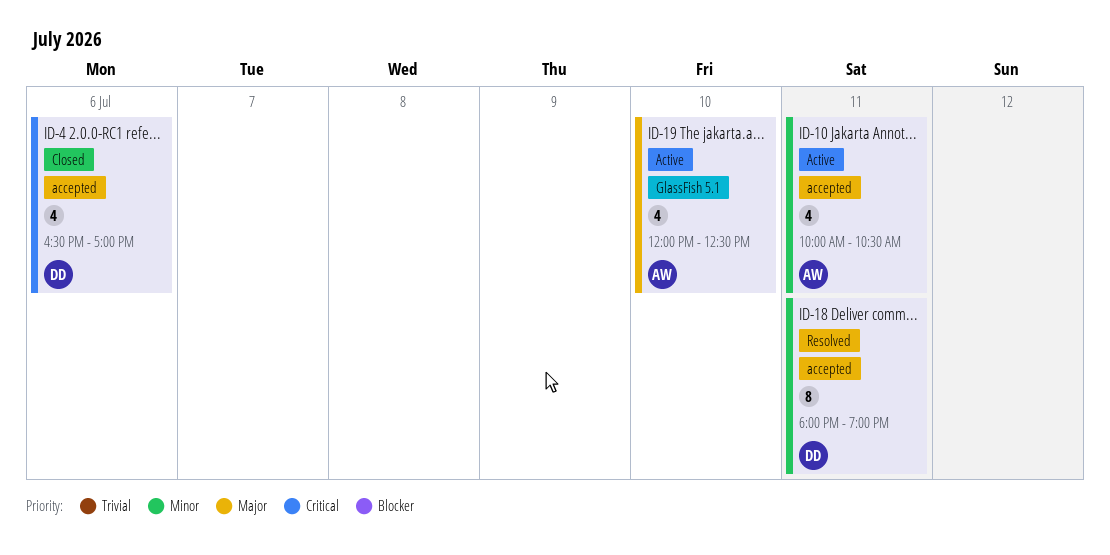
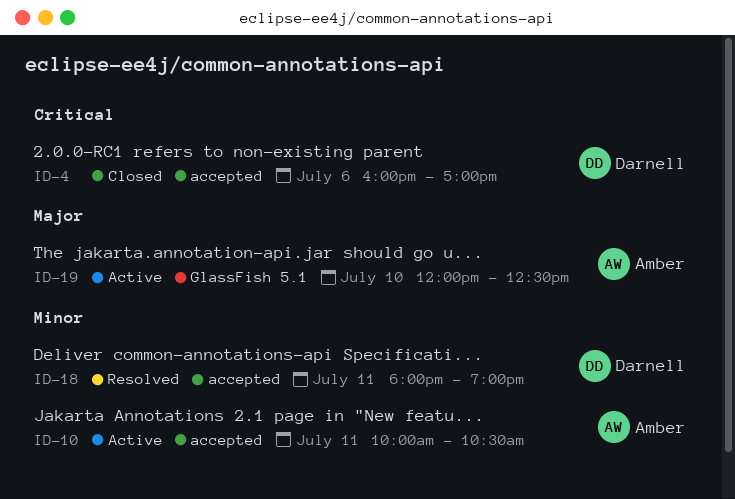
ID-4, begins: 16:30 -> 16:00

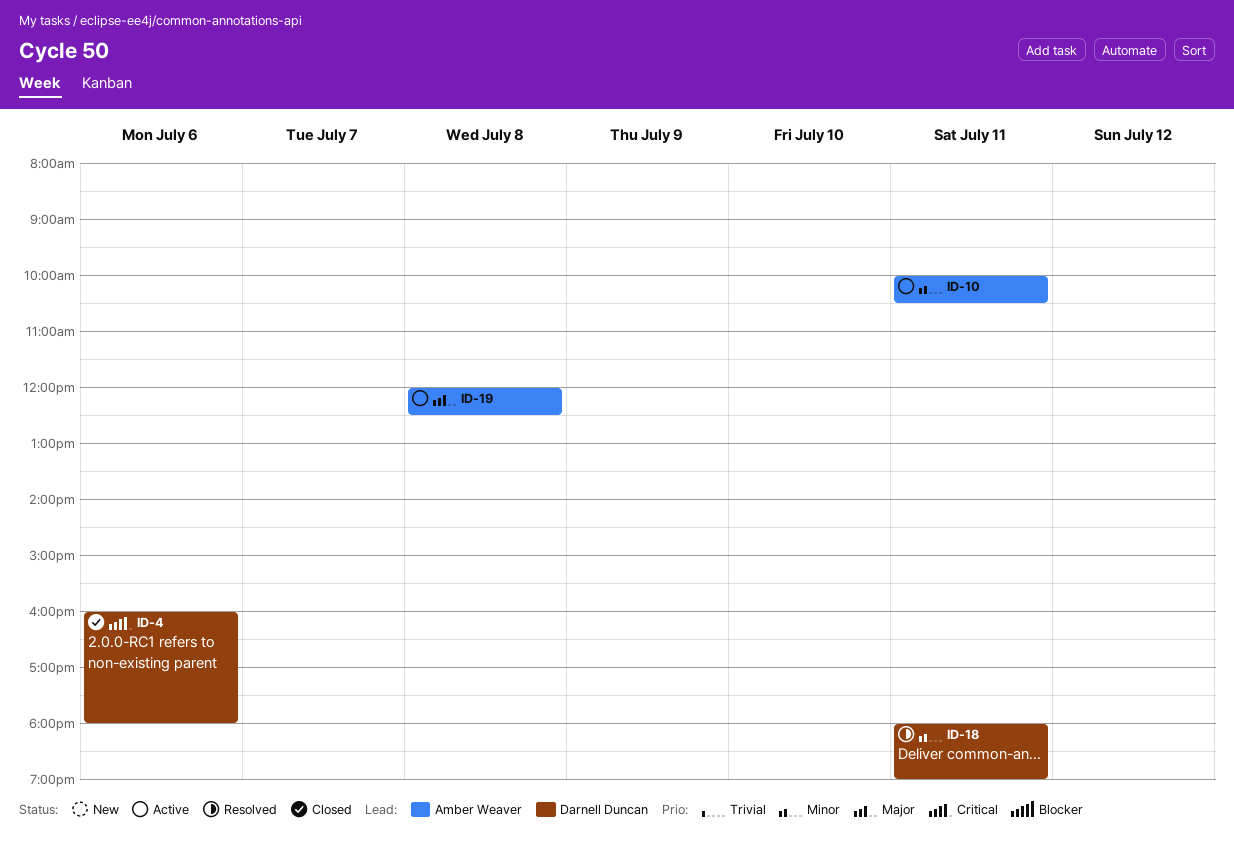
ID-4, ends: 17:00 -> 18:00
ID-19, day: Jul 10 -> Jul 8

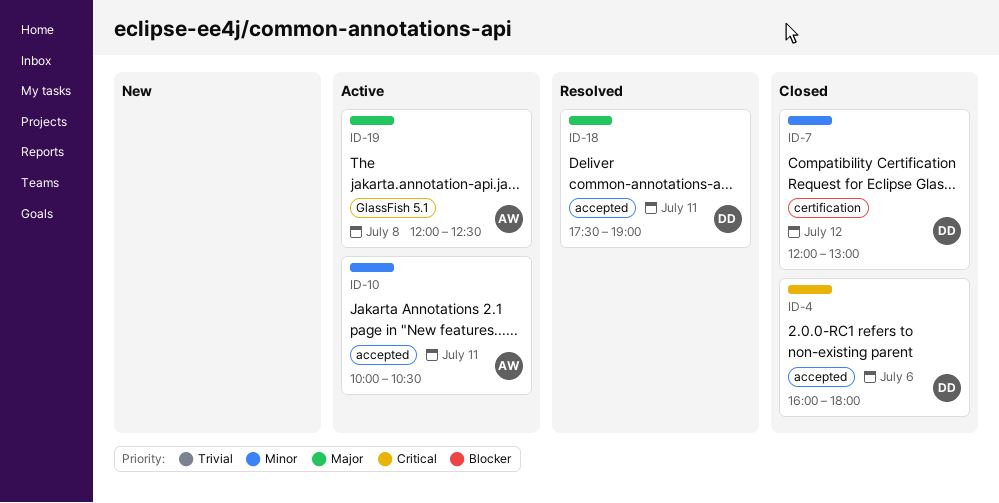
ID-7: none -> present
ID-18, priority: Minor -> Major
ID-18, begins: 18:00 -> 17:30

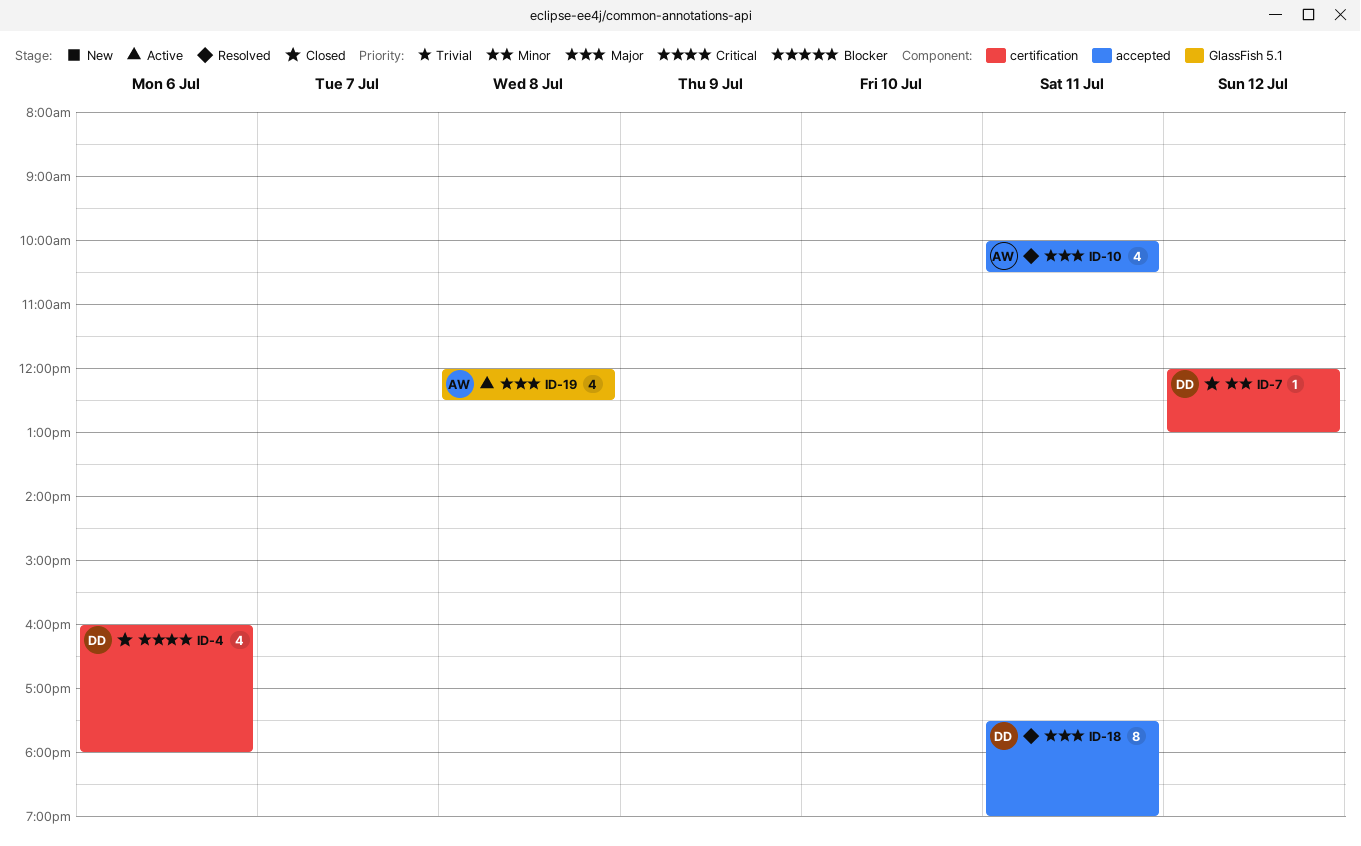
ID-4, label: accepted -> certification
ID-10, status: Active -> Resolved
ID-10, priority: Minor -> Major

